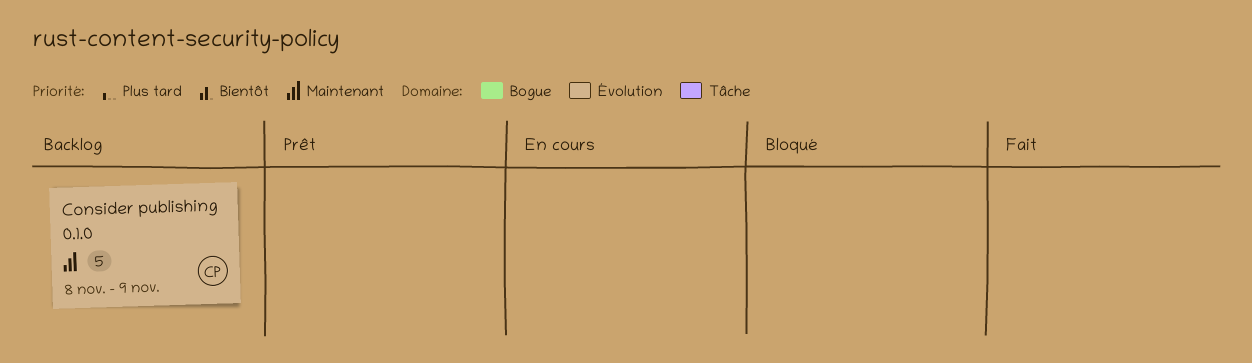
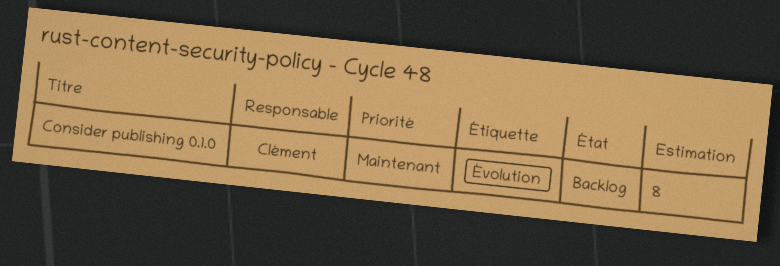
Consider publishing 0.1.0, estimate: 5 -> 8

